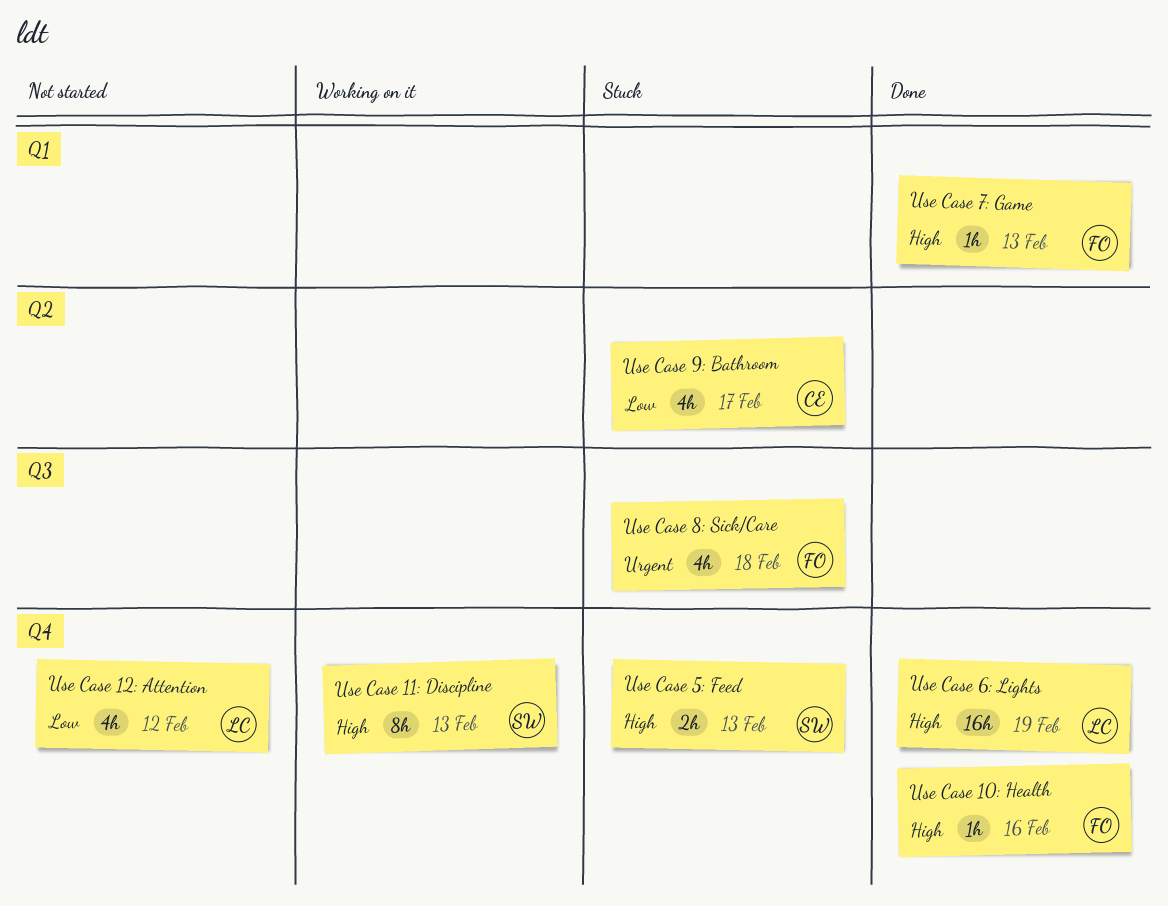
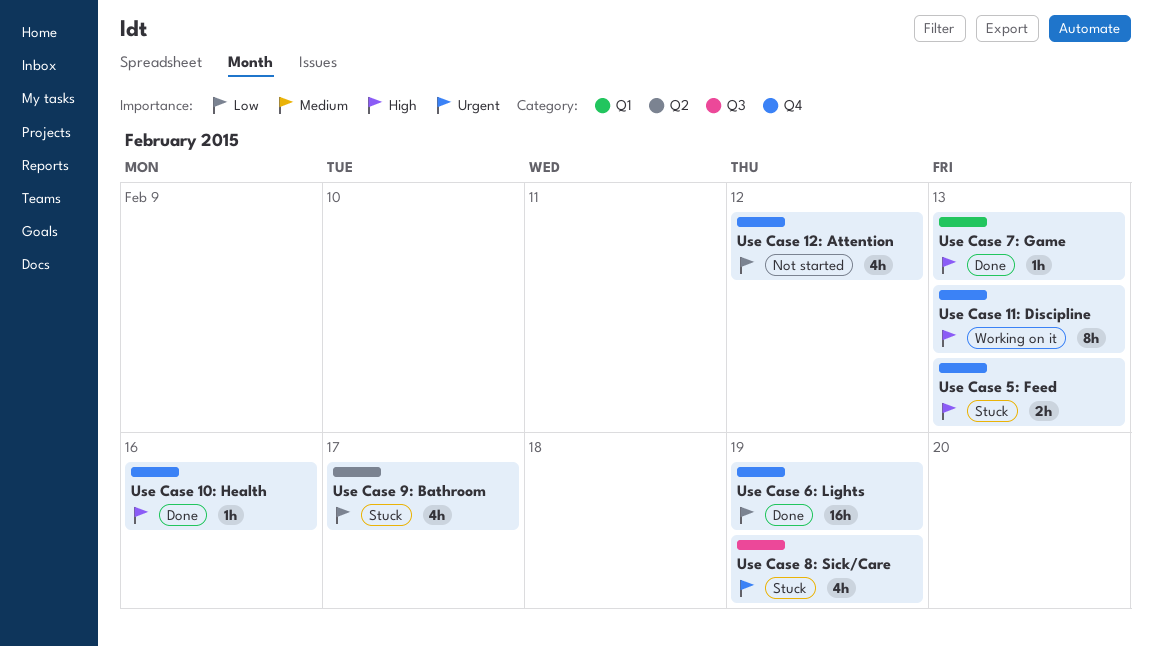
Use Case 6: Lights, priority: High -> Low
Use Case 8: Sick/Care, due: Feb 18 -> Feb 19

